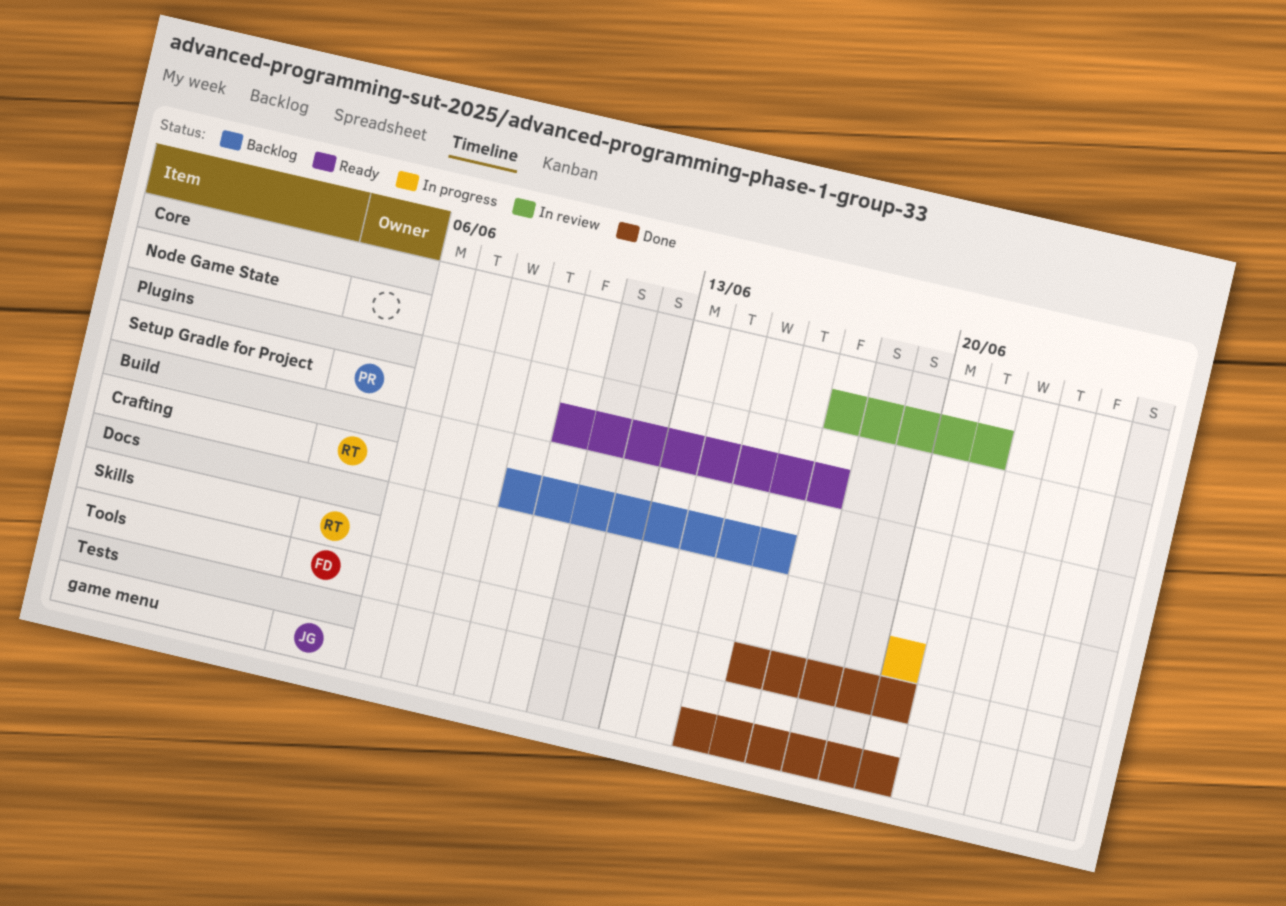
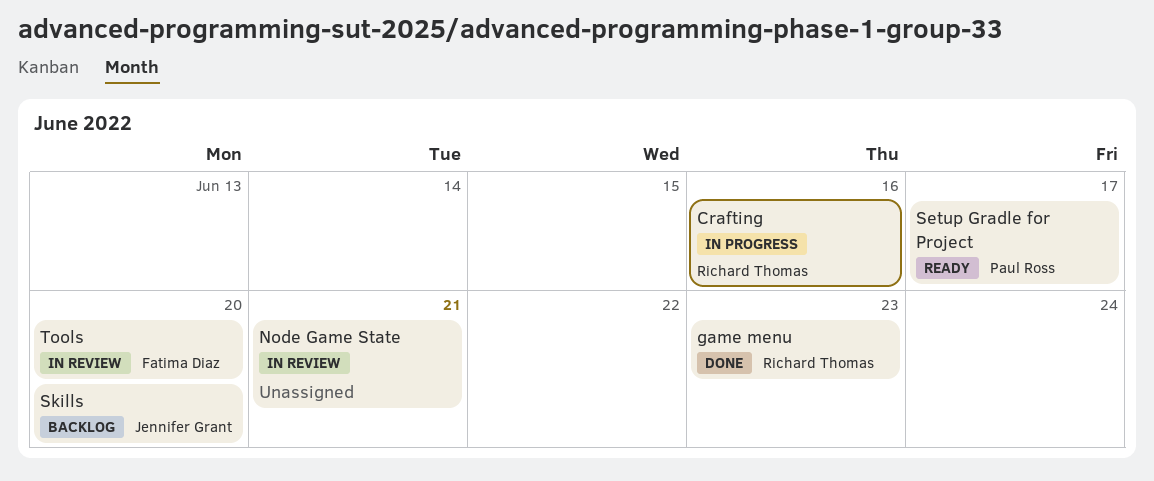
Crafting, status: Backlog -> In progress
game menu, owner: Jennifer Grant -> Richard Thomas
game menu, due: Jun 20 -> Jun 23
Skills, status: In progress -> Backlog
Skills, owner: Richard Thomas -> Jennifer Grant
Tools, status: Done -> In review

